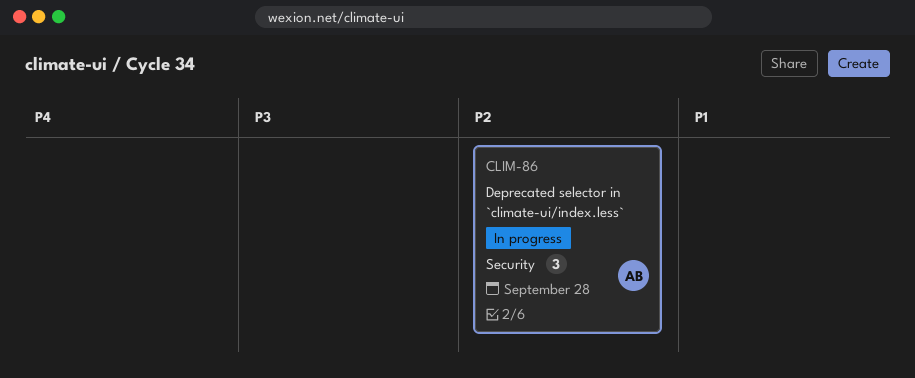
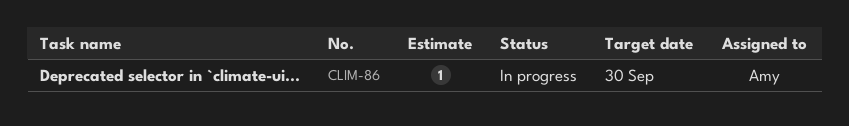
CLIM-86, estimate: 3 -> 1
CLIM-86, due: Sep 28 -> Sep 30

